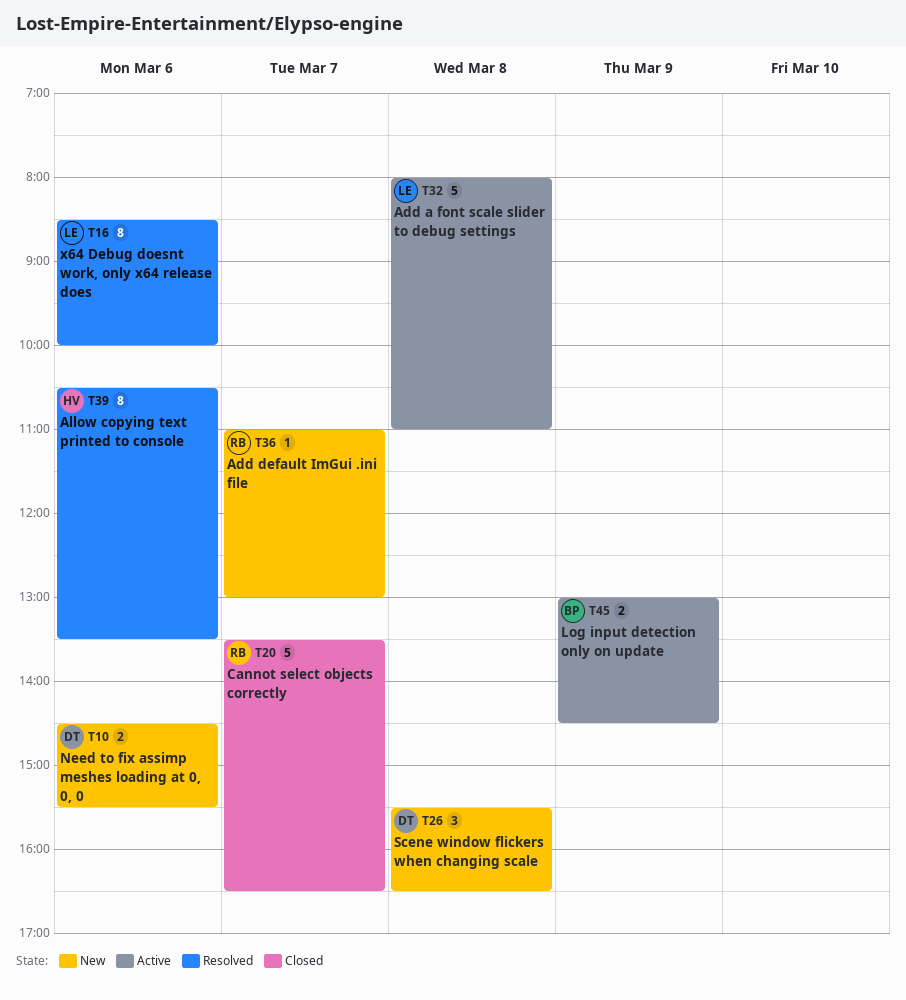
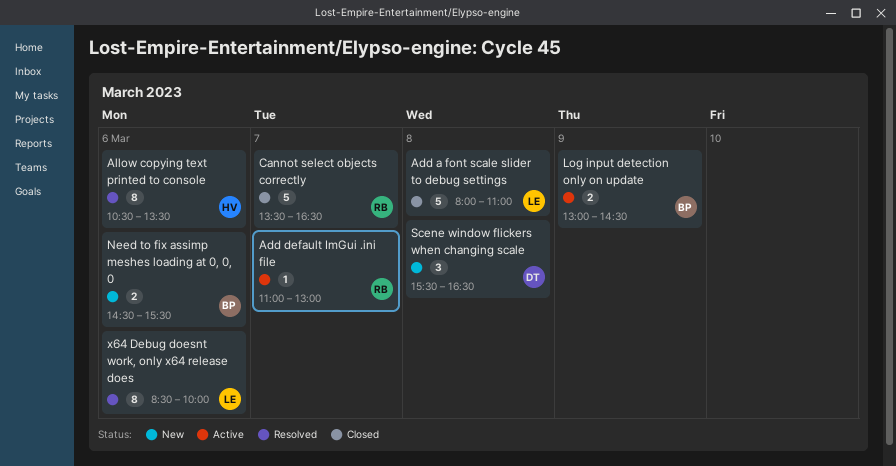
Add a font scale slider to debug settings, status: Active -> Closed
Add default ImGui .ini file, status: New -> Active
Need to fix assimp meshes loading at 0, 0, 0, owner: DT -> BP

